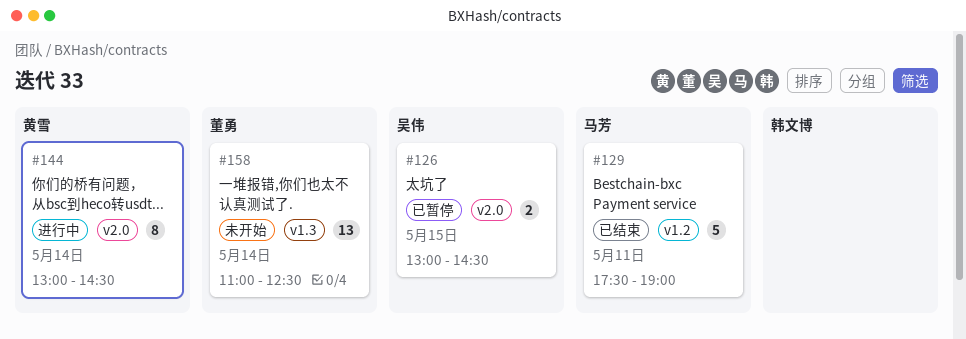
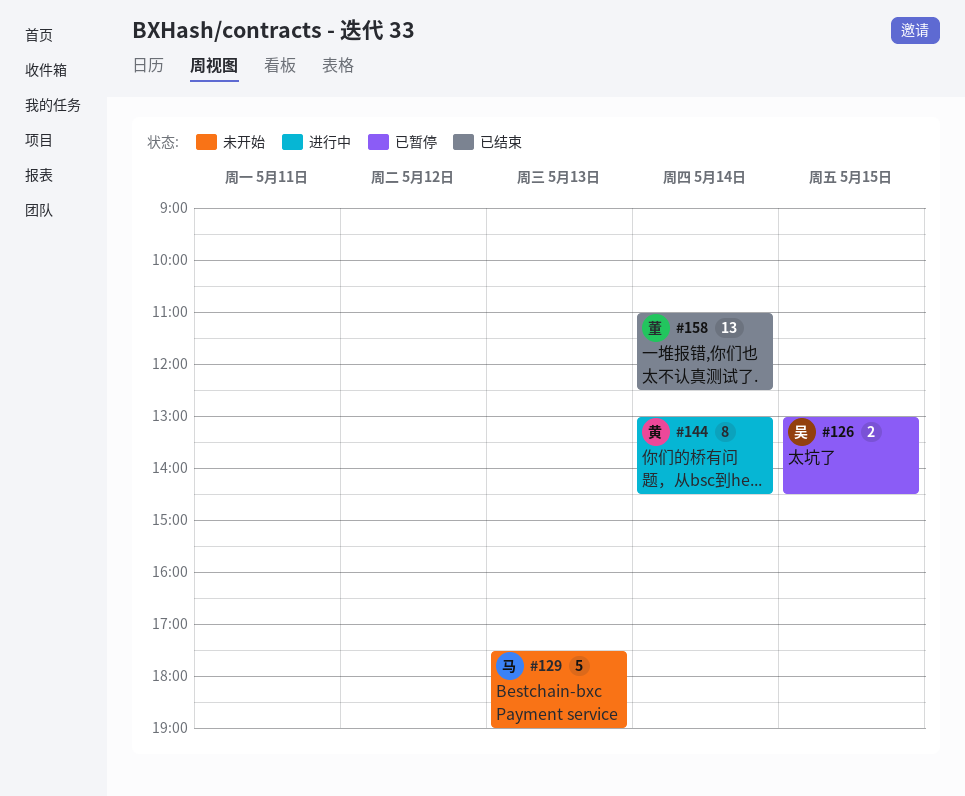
#129, status: 已结束 -> 未开始
#129, day: May 11 -> May 13
#158, status: 未开始 -> 已结束

